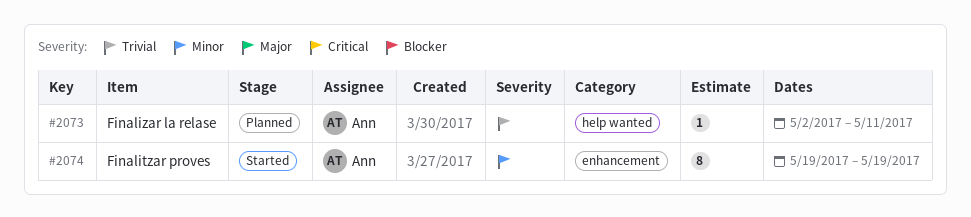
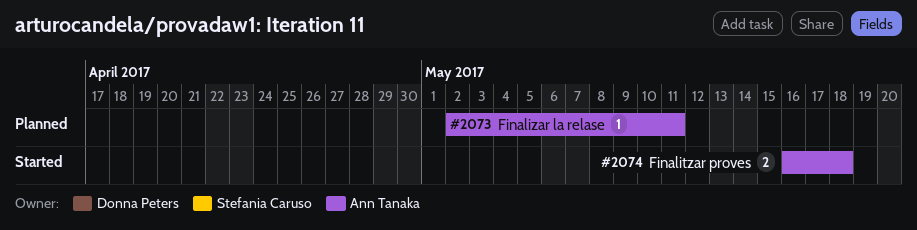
#2074, estimate: 8 -> 2
#2074, start: May 19 -> May 16
#2074, due: May 19 -> May 18

